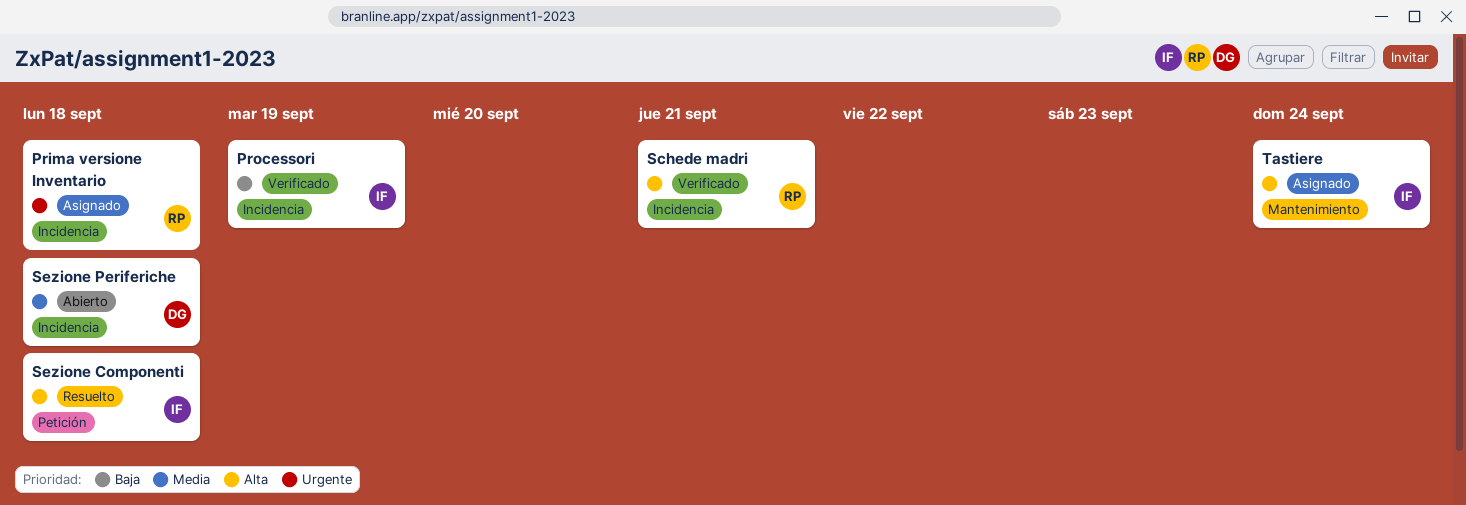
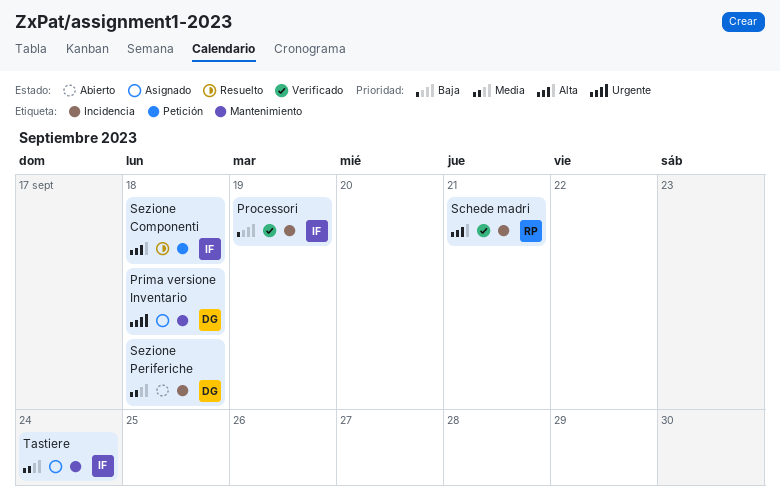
Prima versione Inventario, owner: RP -> DG
Prima versione Inventario, label: Incidencia -> Mantenimiento
Tastiere, priority: Alta -> Media

